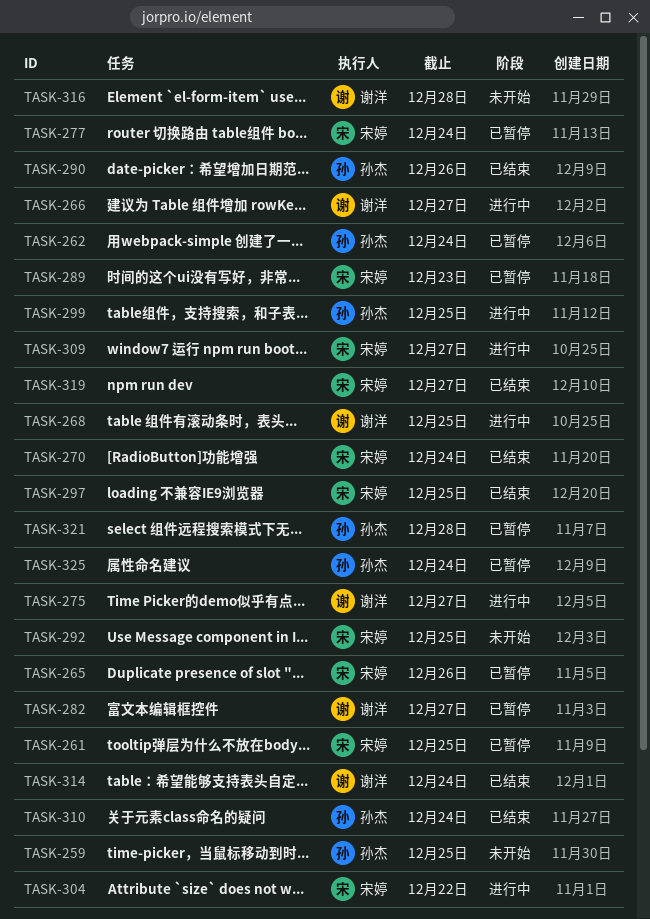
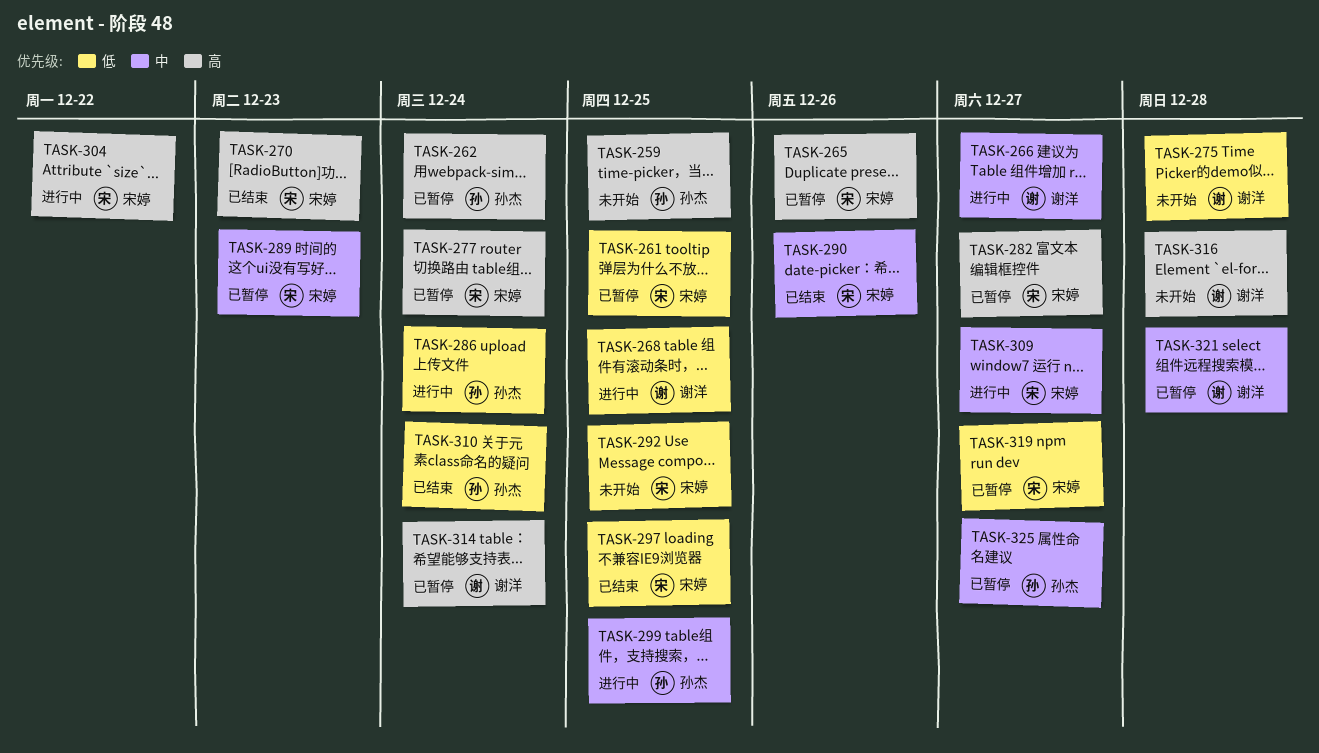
TASK-270, due: Dec 24 -> Dec 23
TASK-275, status: 进行中 -> 未开始
TASK-275, due: Dec 27 -> Dec 28
TASK-282, owner: 谢洋 -> 宋婷
TASK-286: none -> present
TASK-290, owner: 孙杰 -> 宋婷
TASK-314, status: 已结束 -> 已暂停
TASK-319, status: 已结束 -> 已暂停
TASK-321, owner: 孙杰 -> 谢洋
TASK-325, due: Dec 24 -> Dec 27

